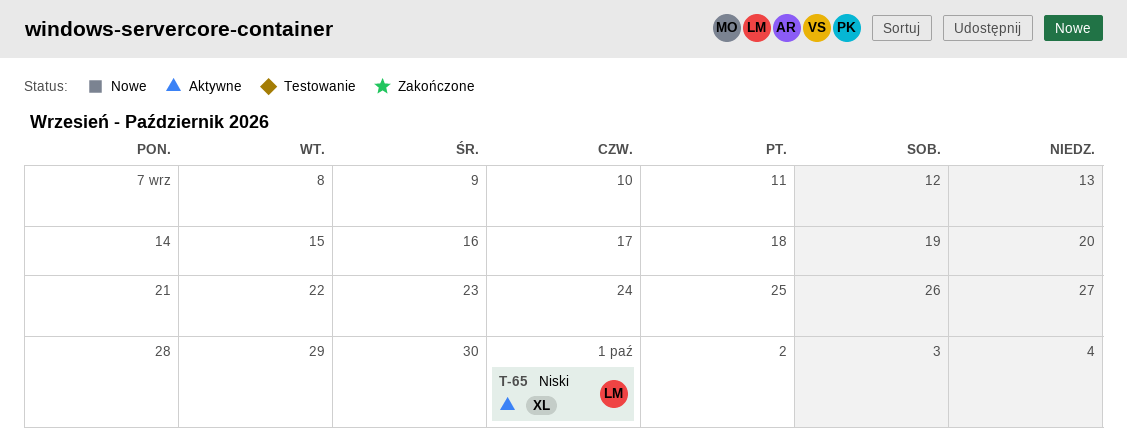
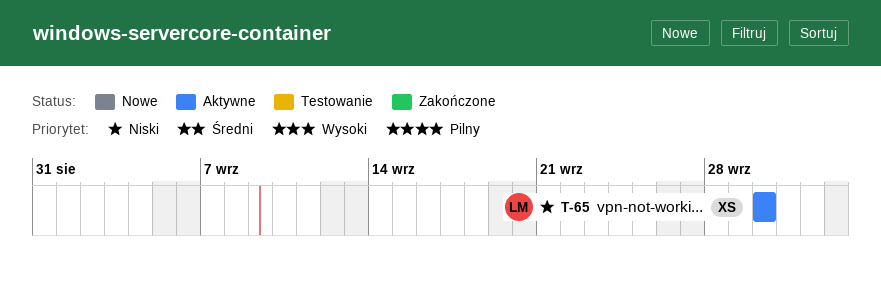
T-65, estimate: XL -> XS
T-65, due: Oct 1 -> Sep 30

